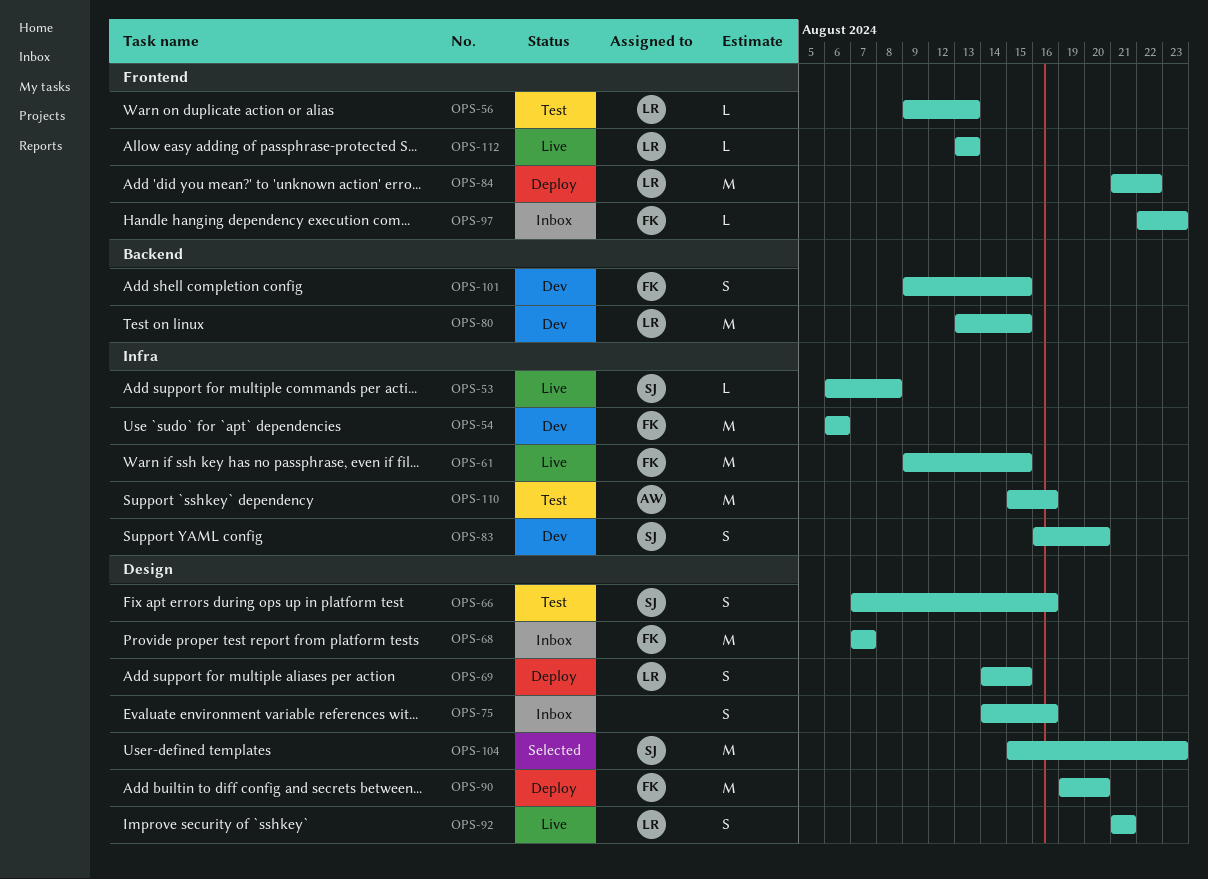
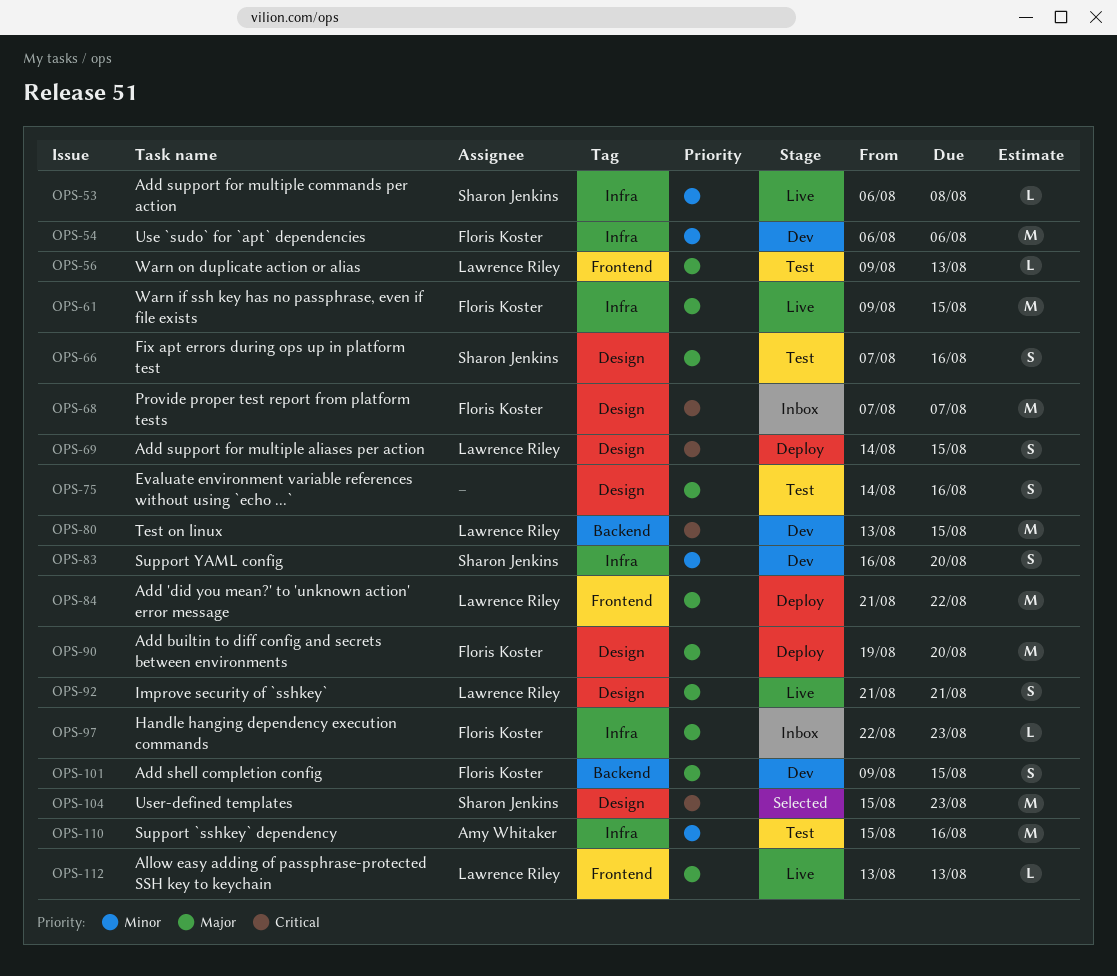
OPS-75, status: Inbox -> Test
OPS-97, label: Frontend -> Infra

